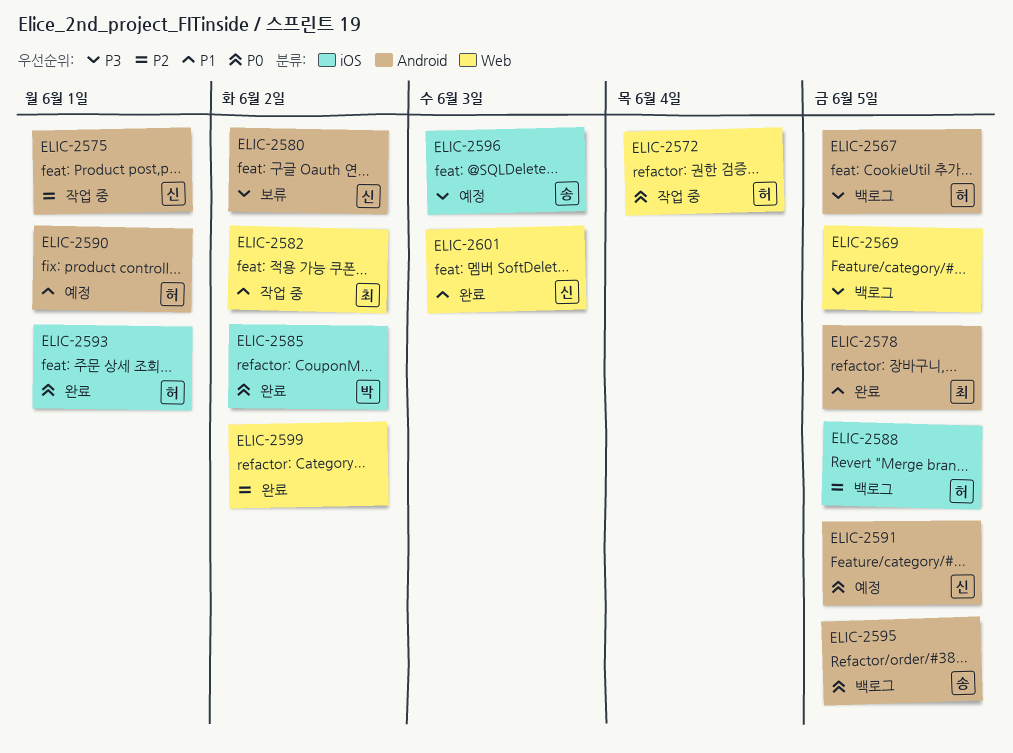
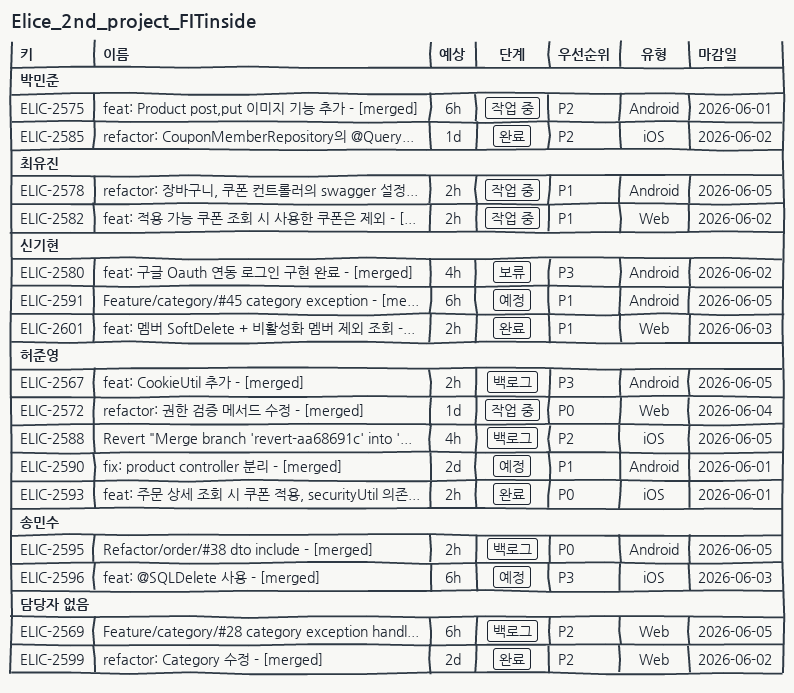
ELIC-2569, priority: P3 -> P2
ELIC-2575, owner: 신기현 -> 박민준
ELIC-2578, status: 완료 -> 작업 중
ELIC-2585, priority: P0 -> P2
ELIC-2591, priority: P0 -> P1

